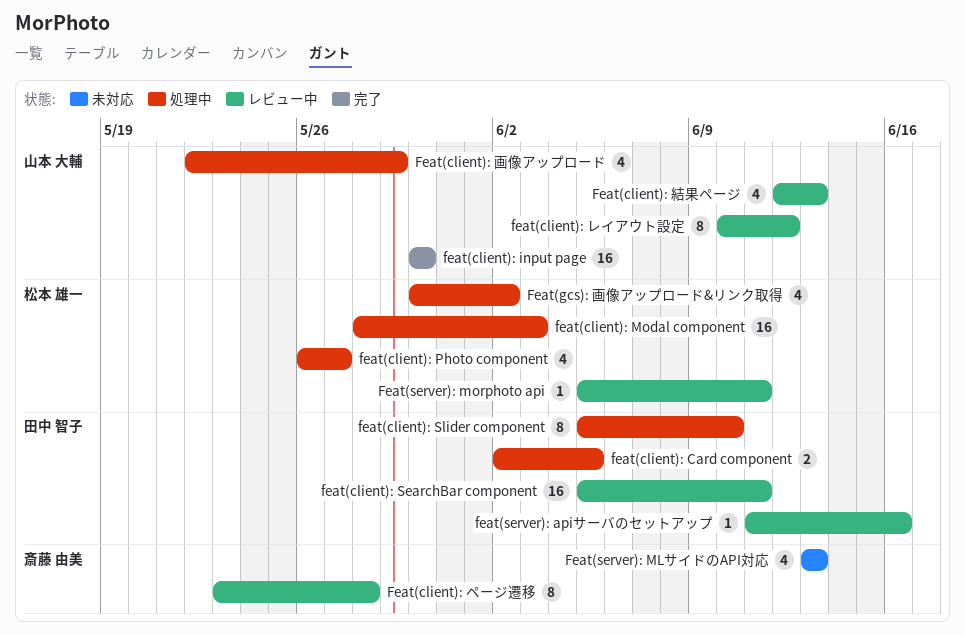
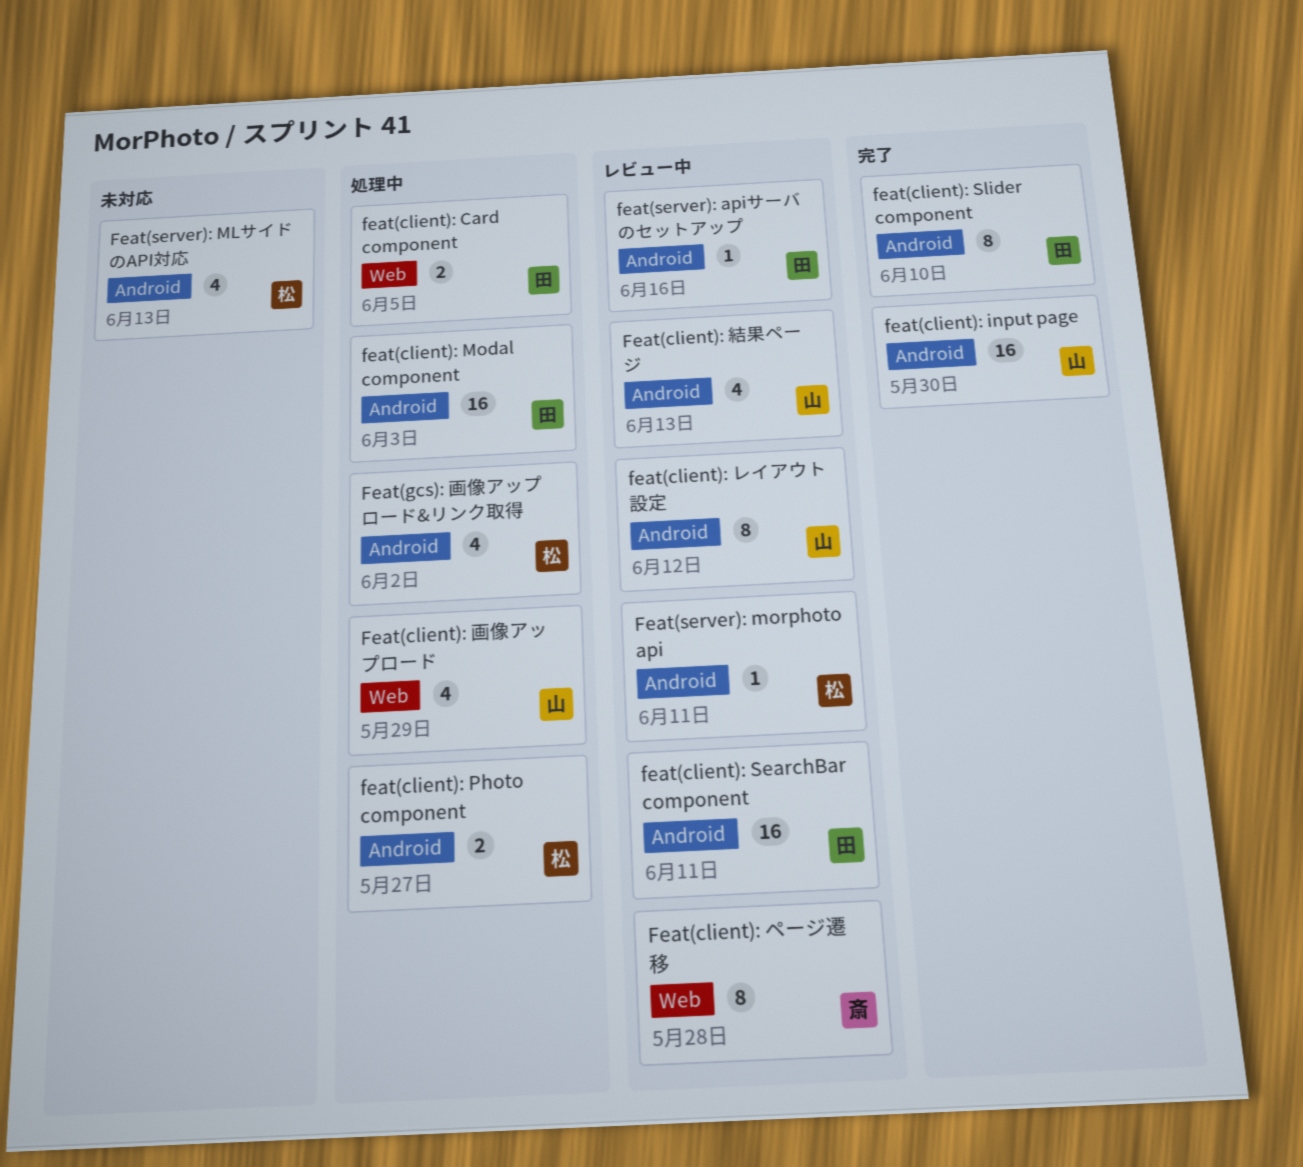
feat(client): Modal component, owner: 松本 雄一 -> 田中 智子
feat(client): Photo component, estimate: 4 -> 2
feat(client): Slider component, status: 処理中 -> 完了
Feat(server): MLサイドのAPI対応, owner: 斎藤 由美 -> 松本 雄一

